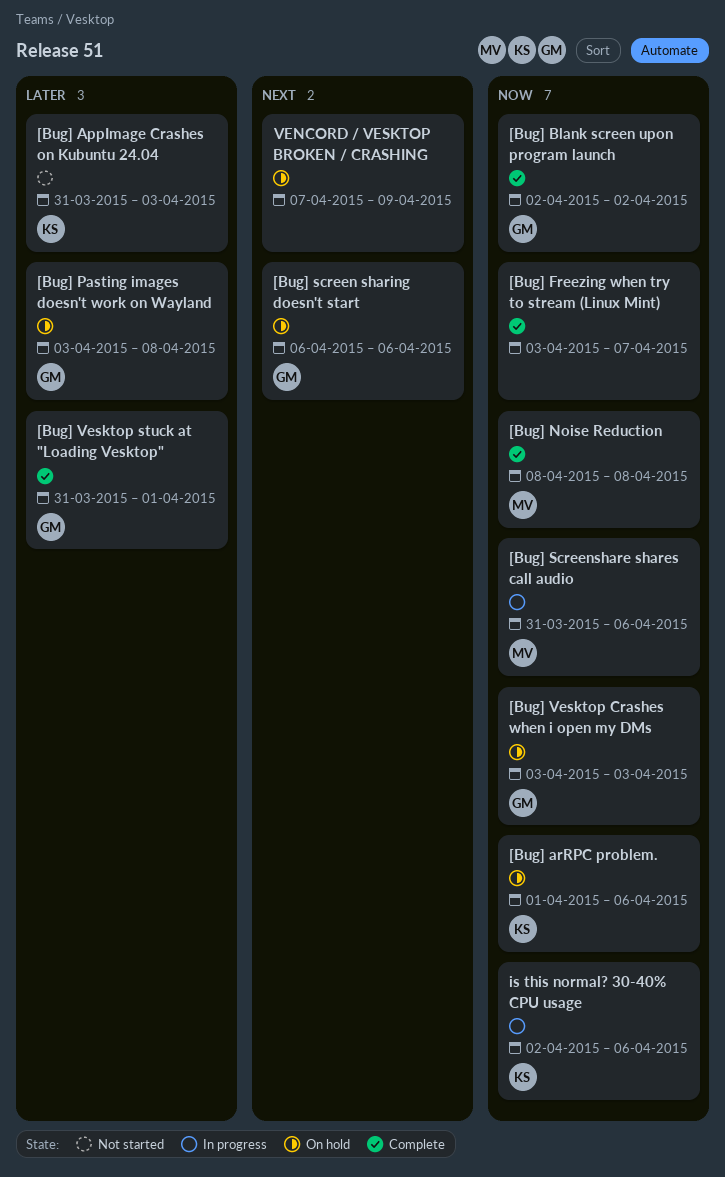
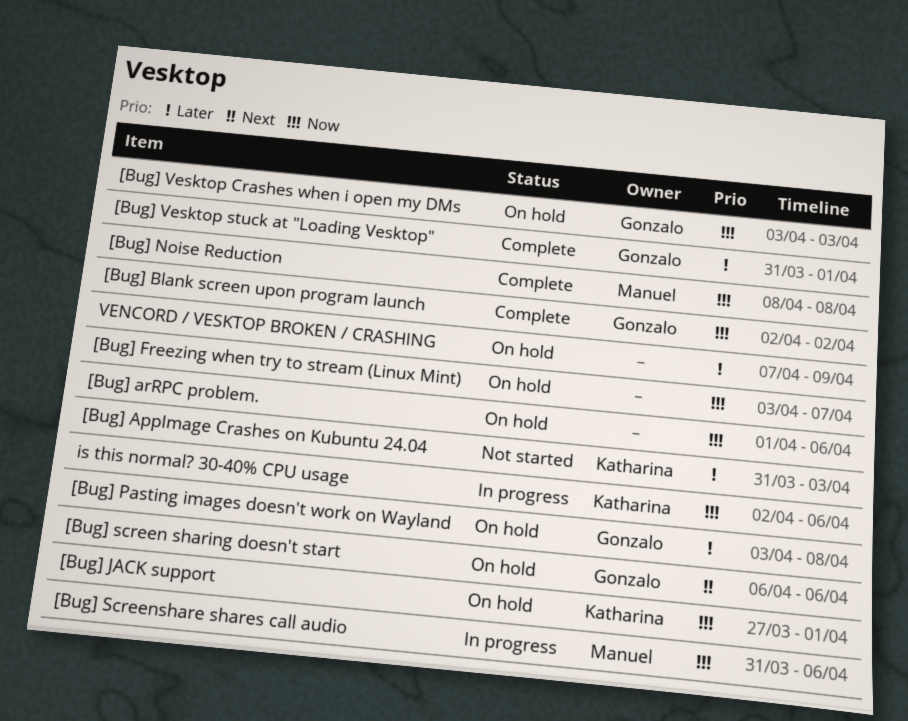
[Bug] arRPC problem., owner: Katharina -> none
[Bug] Freezing when try to stream (Linux Mint), status: Complete -> On hold
[Bug] JACK support: none -> present
VENCORD / VESKTOP BROKEN / CRASHING, priority: Next -> Later

